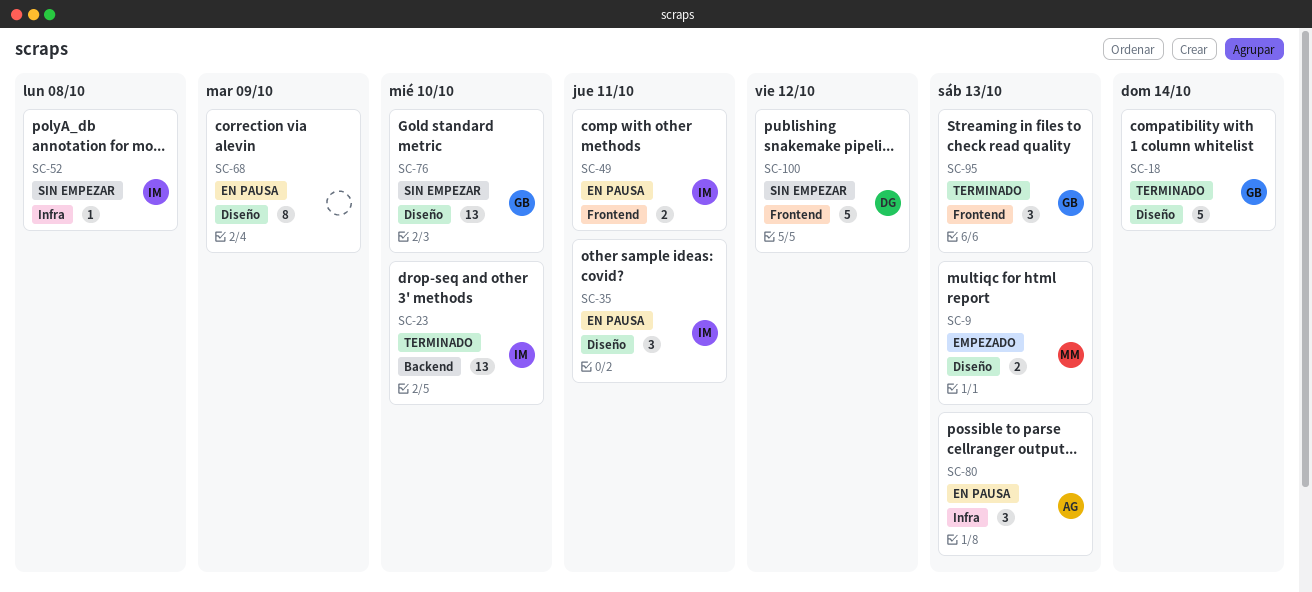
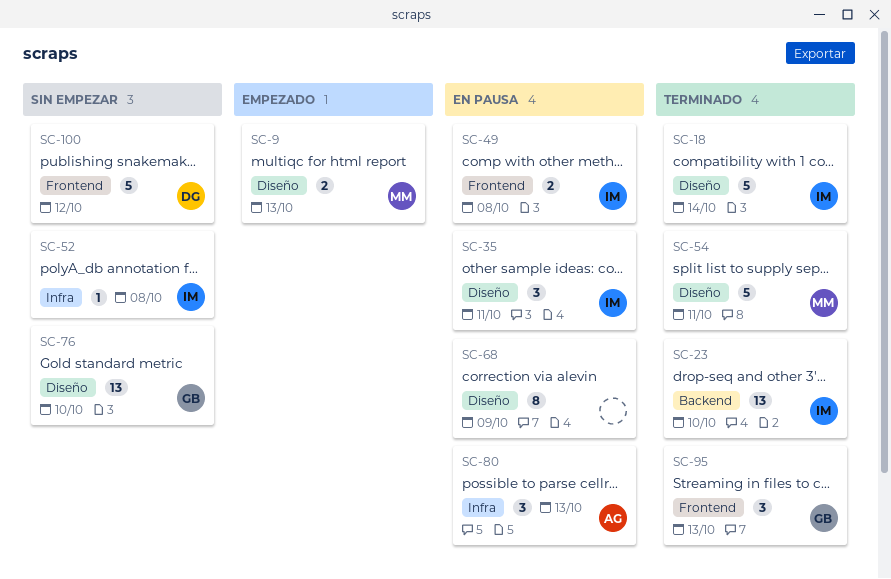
SC-18, owner: GB -> IM
SC-49, due: Oct 11 -> Oct 8
SC-54: none -> present

